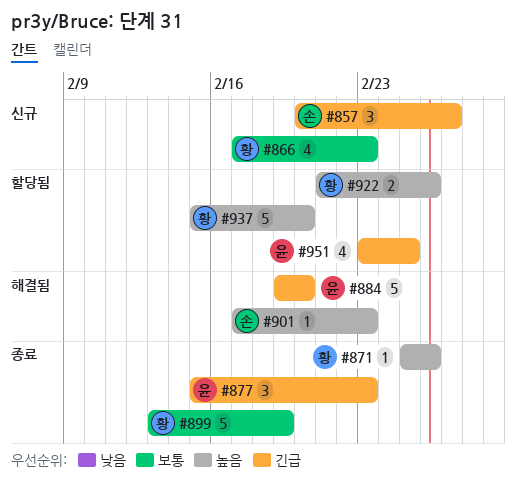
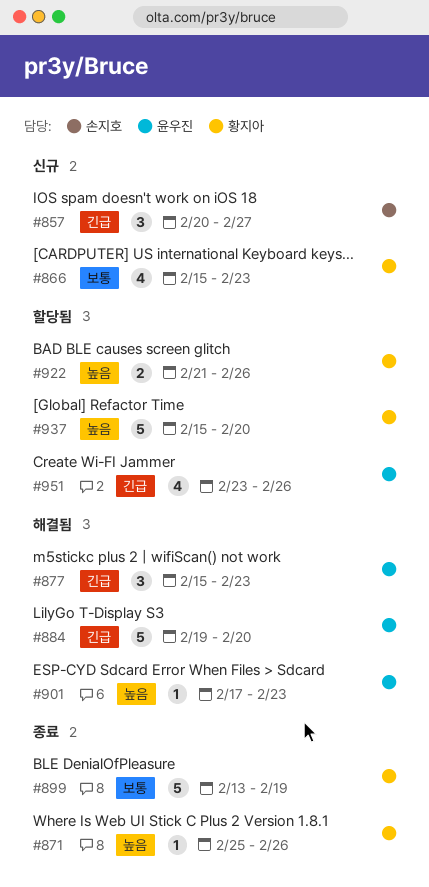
#866, start: Feb 17 -> Feb 15
#877, status: 종료 -> 해결됨
#901, owner: 손지호 -> 윤우진
#951, due: Feb 25 -> Feb 26

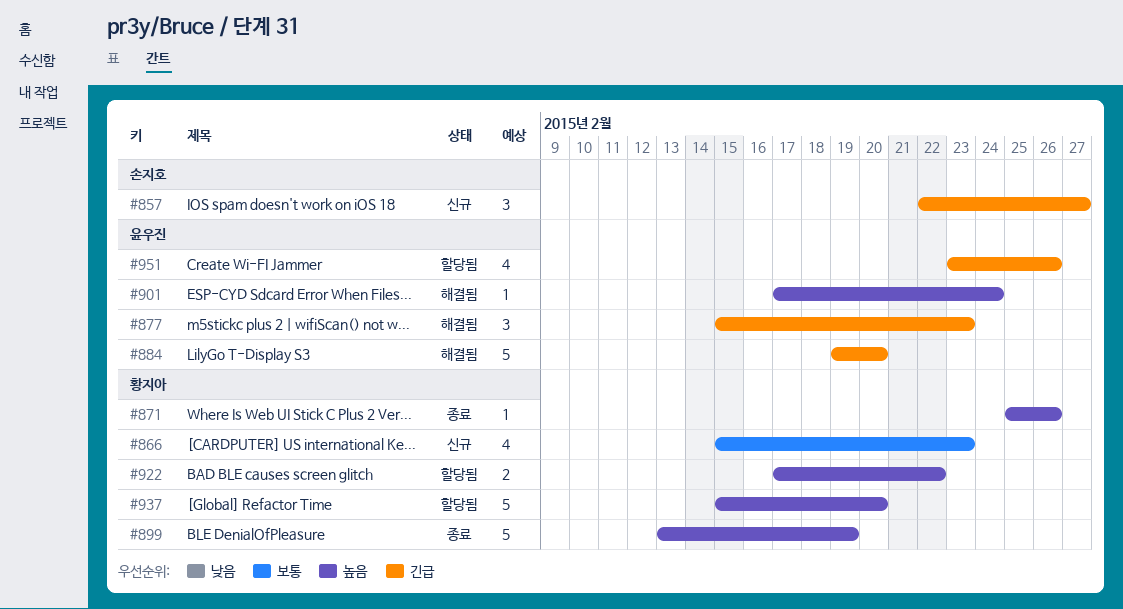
#857, start: Feb 20 -> Feb 22
#899, priority: 보통 -> 높음
#901, due: Feb 23 -> Feb 24
#922, start: Feb 21 -> Feb 17
#922, due: Feb 26 -> Feb 22

